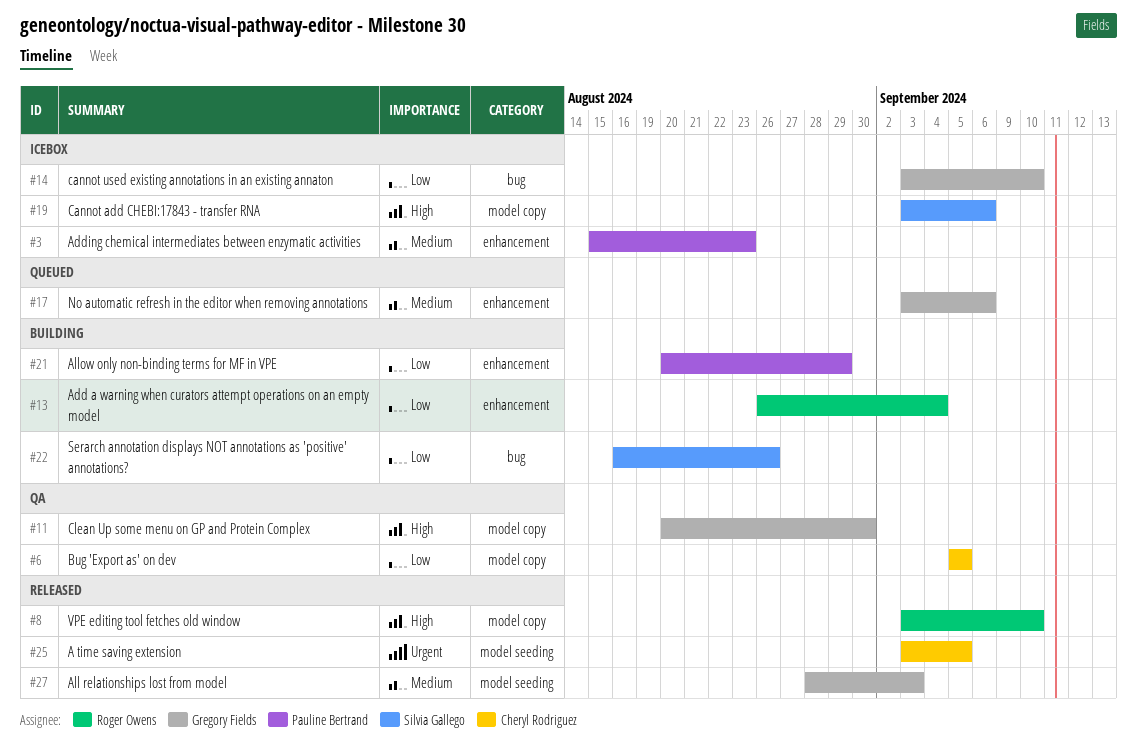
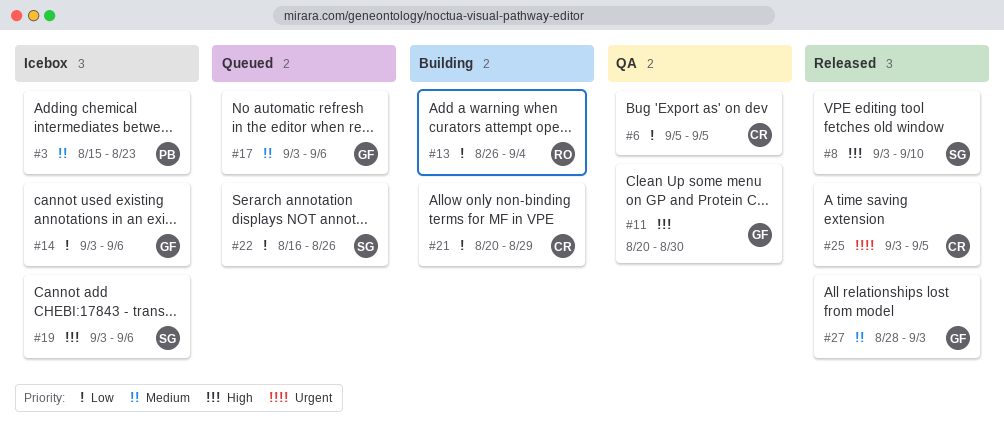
#8, owner: Roger Owens -> Silvia Gallego
#14, due: Sep 10 -> Sep 6
#21, owner: Pauline Bertrand -> Cheryl Rodriguez
#22, status: Building -> Queued

